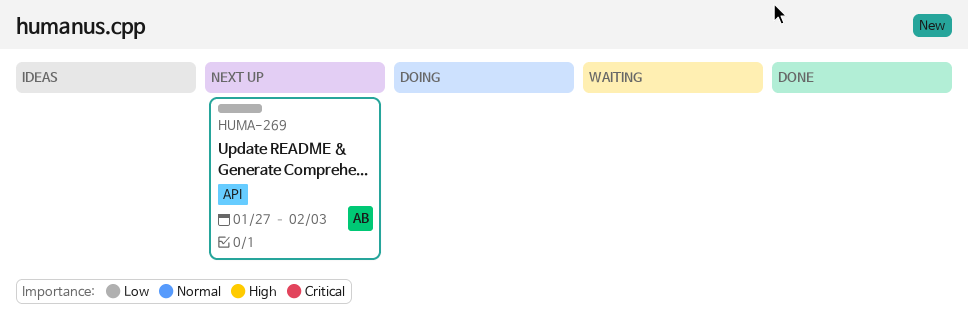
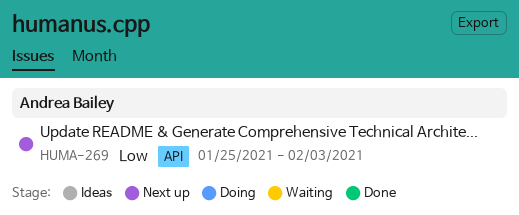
HUMA-269, start: Jan 27 -> Jan 25

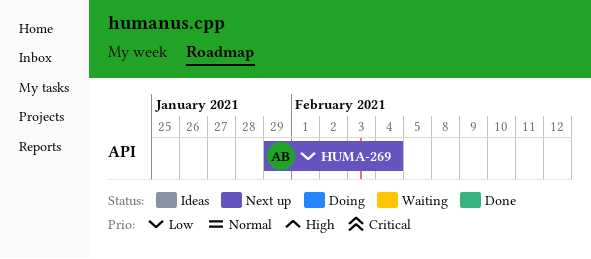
HUMA-269, start: Jan 25 -> Jan 29
HUMA-269, due: Feb 3 -> Feb 4

